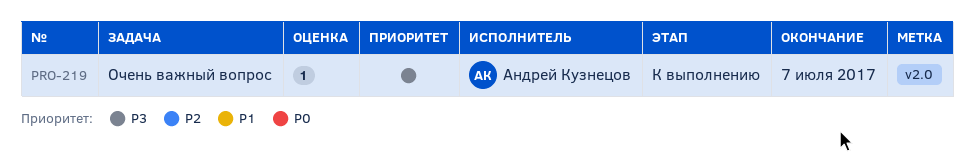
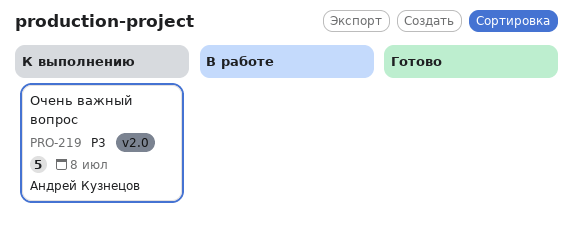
PRO-219, estimate: 1 -> 5
PRO-219, due: Jul 7 -> Jul 8

